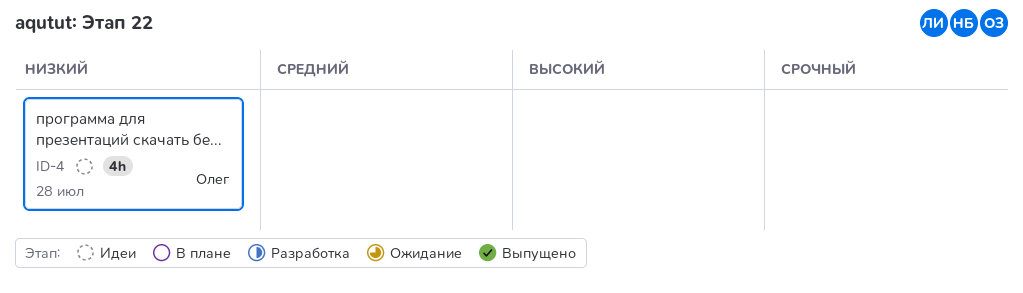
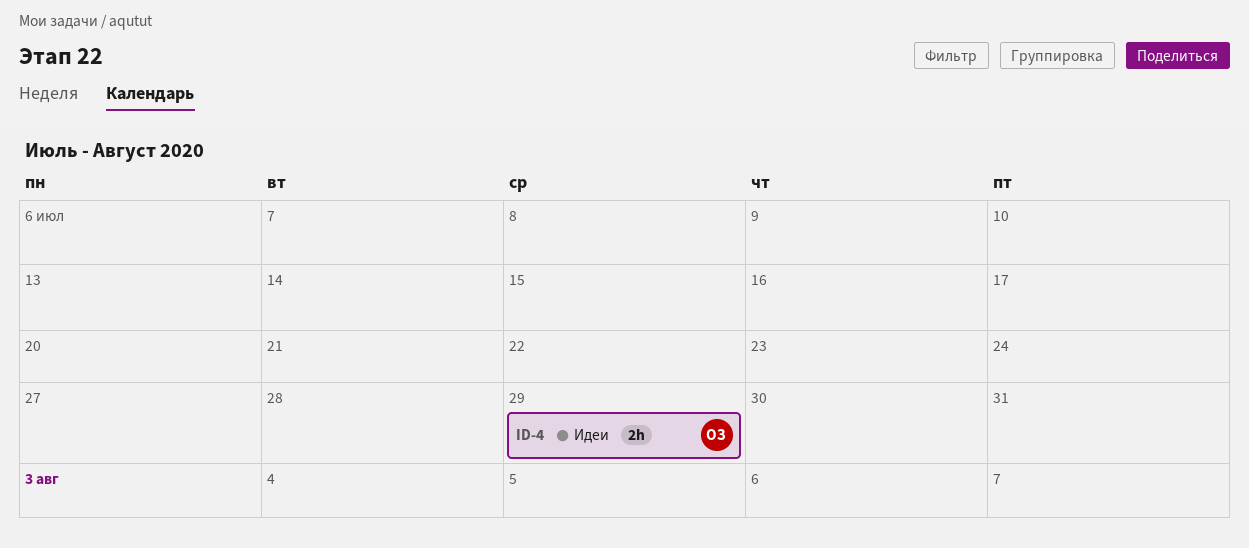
ID-4, estimate: 4h -> 2h
ID-4, due: Jul 28 -> Jul 29

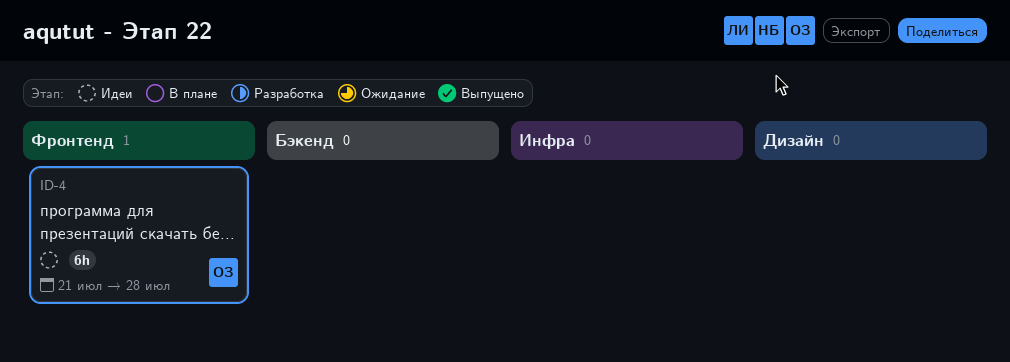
ID-4, estimate: 2h -> 6h
ID-4, due: Jul 29 -> Jul 28

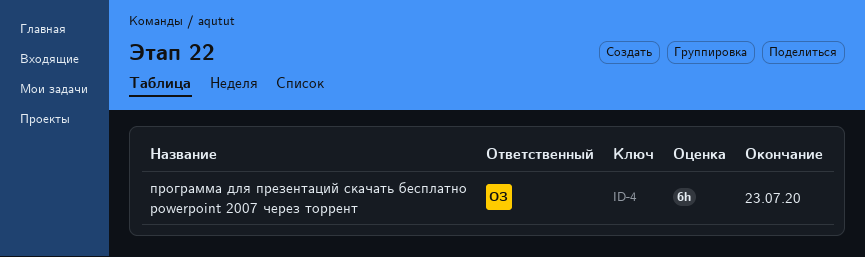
ID-4, due: Jul 28 -> Jul 23

